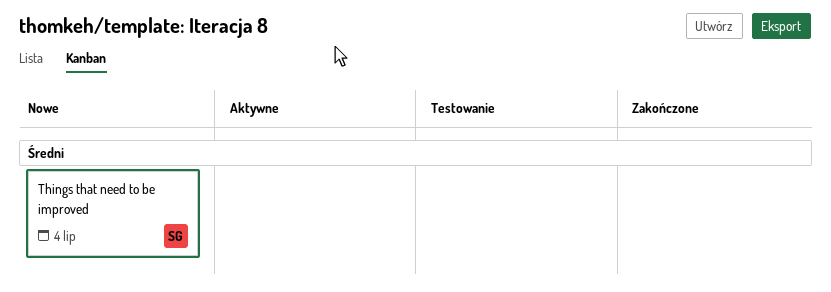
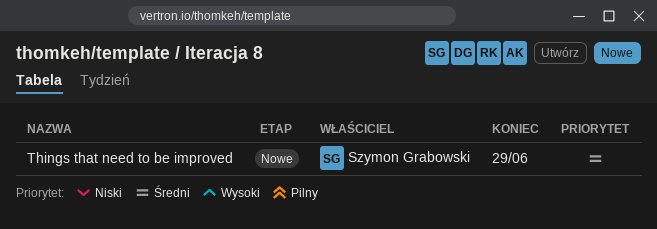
Things that need to be improved, due: Jul 4 -> Jun 29

